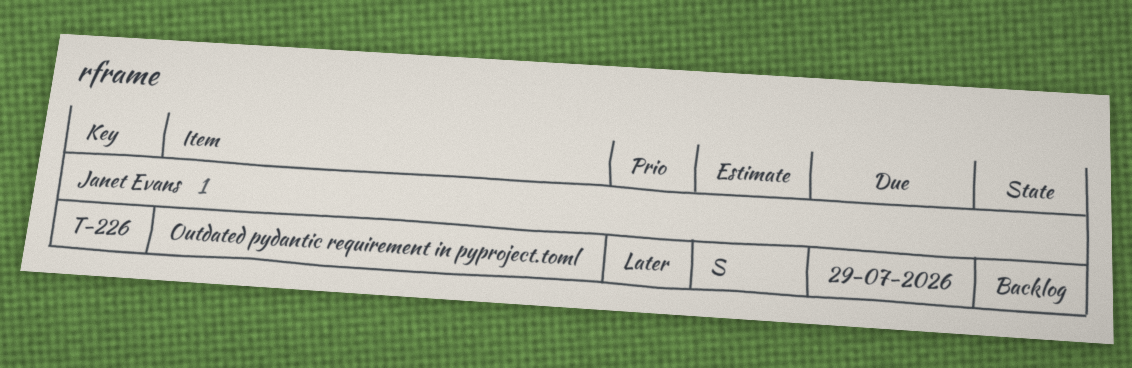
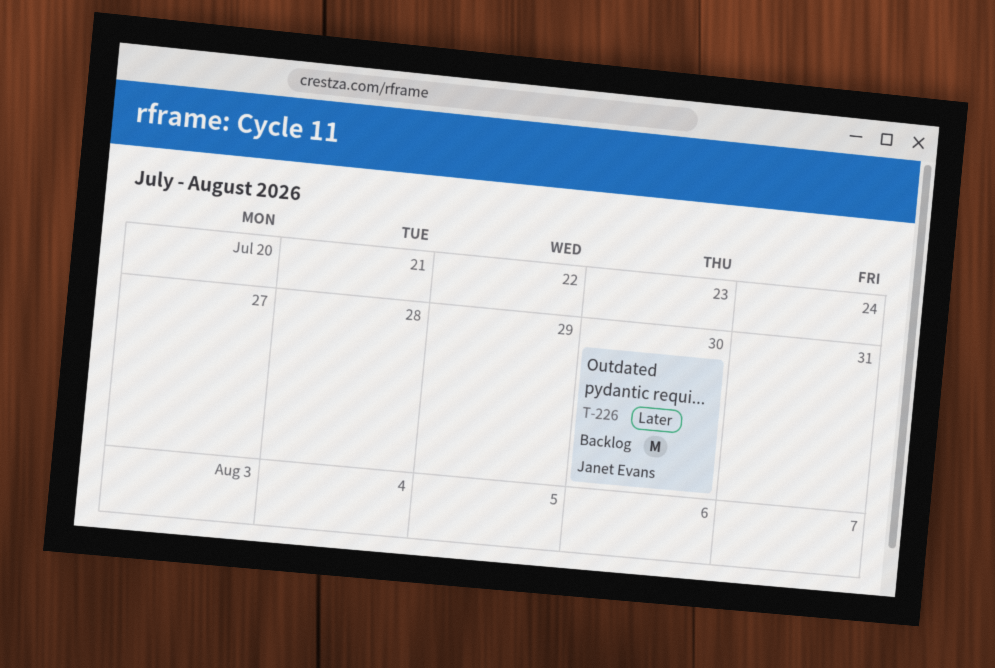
T-226, estimate: S -> M
T-226, due: Jul 29 -> Jul 30

